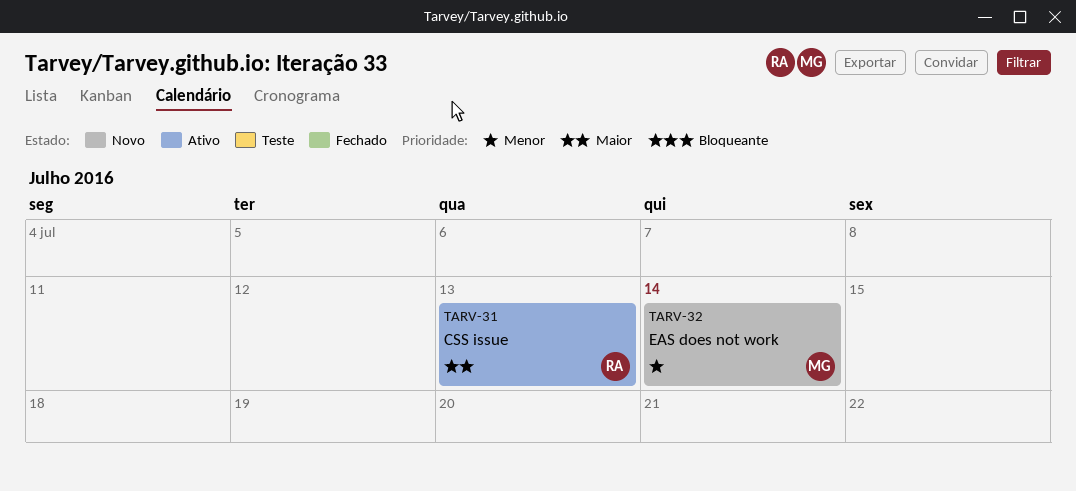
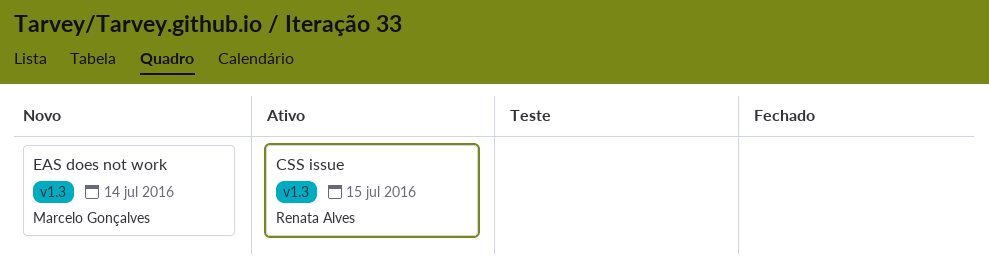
CSS issue, due: Jul 13 -> Jul 15

